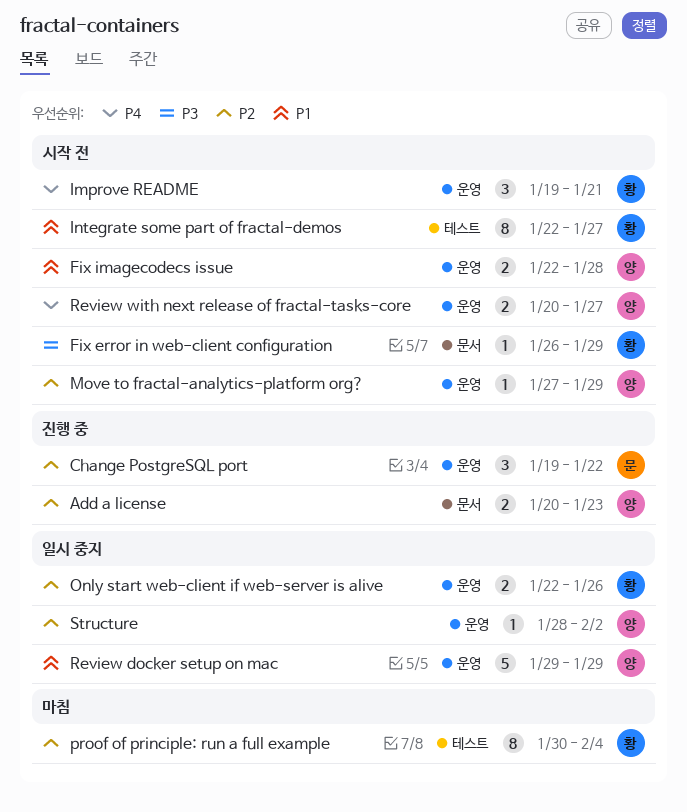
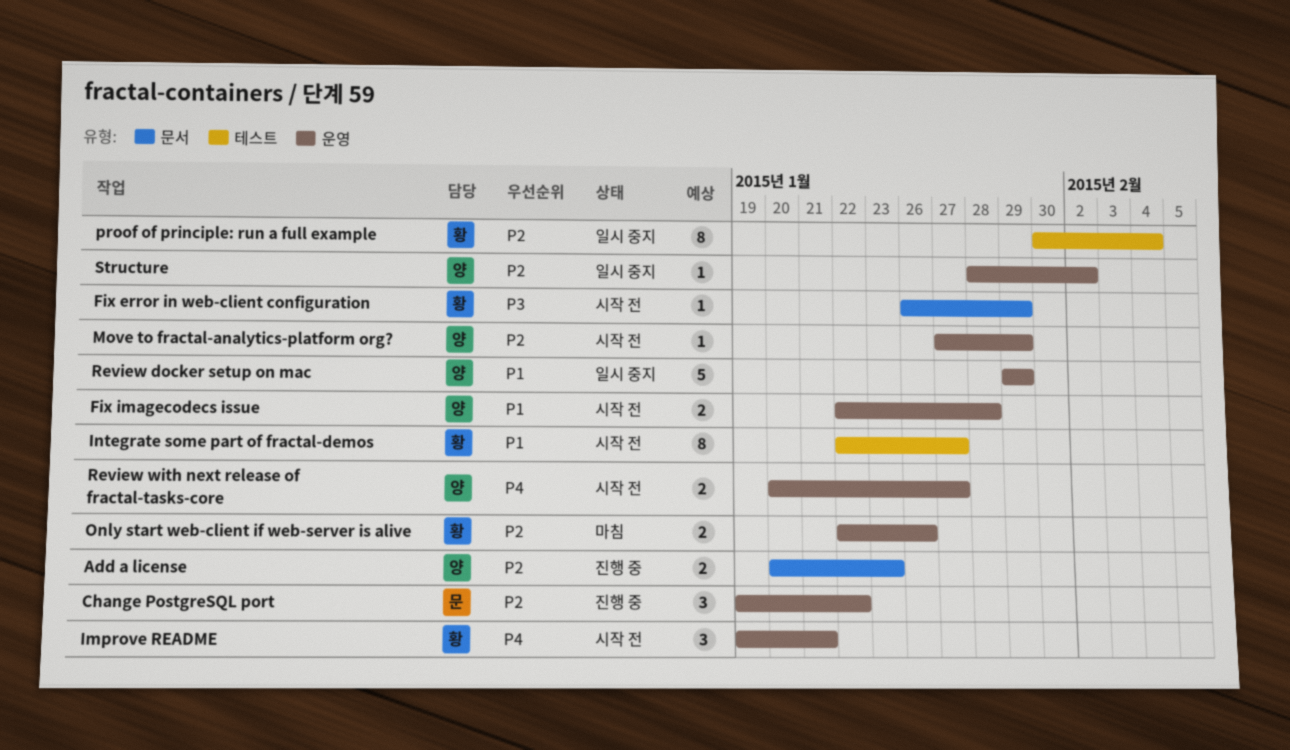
Only start web-client if web-server is alive, status: 일시 중지 -> 마침
proof of principle: run a full example, status: 마침 -> 일시 중지

